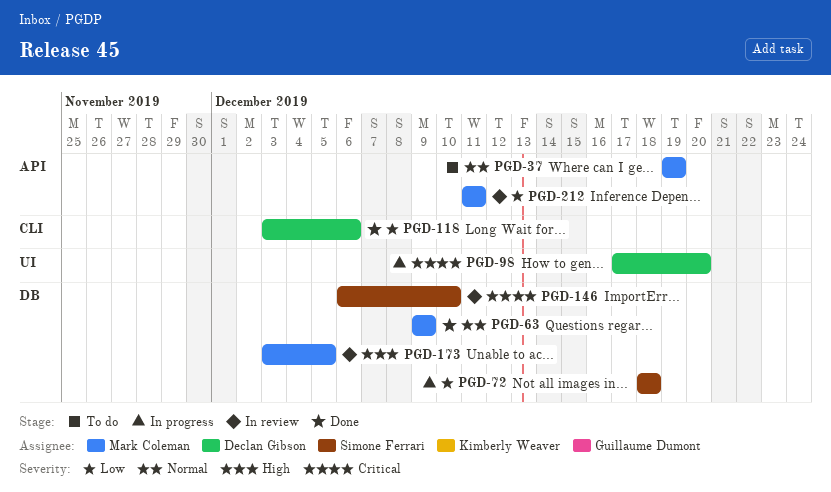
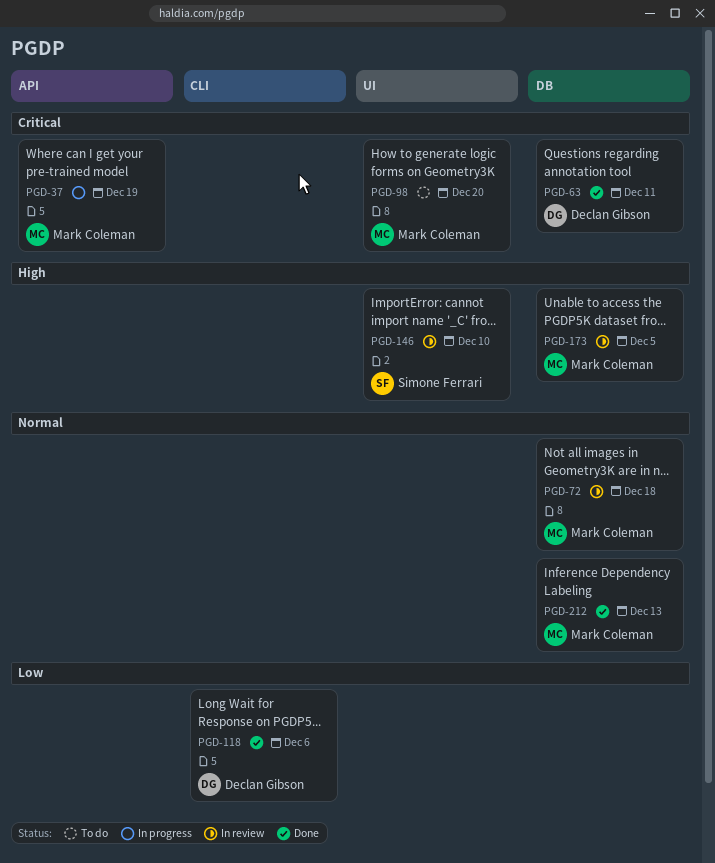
PGD-37, status: To do -> In progress
PGD-37, priority: Normal -> Critical
PGD-63, owner: Mark Coleman -> Declan Gibson
PGD-63, priority: Normal -> Critical
PGD-63, due: Dec 9 -> Dec 11
PGD-72, status: In progress -> In review
PGD-72, owner: Simone Ferrari -> Mark Coleman
PGD-72, priority: Low -> Normal
PGD-98, status: In progress -> To do
PGD-98, owner: Declan Gibson -> Mark Coleman
PGD-146, priority: Critical -> High
PGD-146, label: DB -> UI
PGD-212, status: In review -> Done
PGD-212, priority: Low -> Normal
PGD-212, label: API -> DB
PGD-212, due: Dec 11 -> Dec 13

